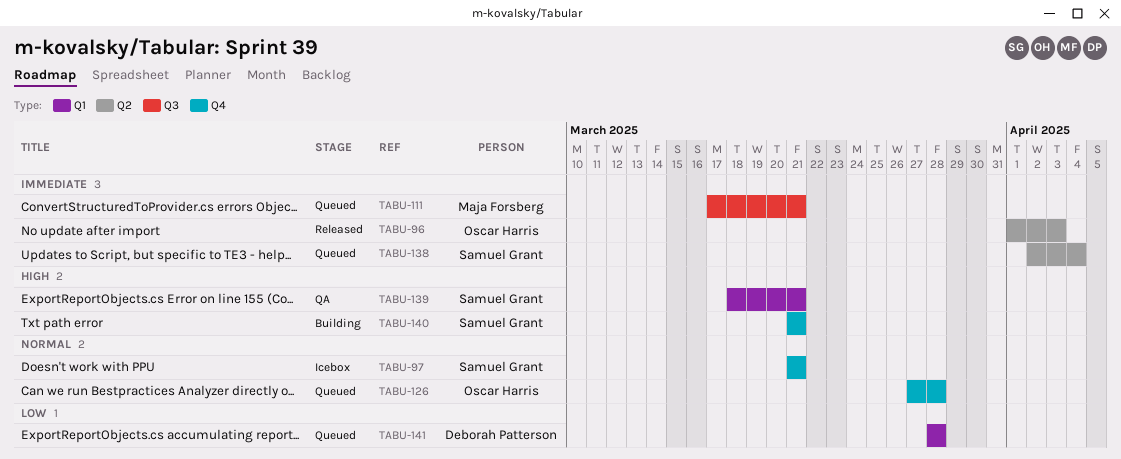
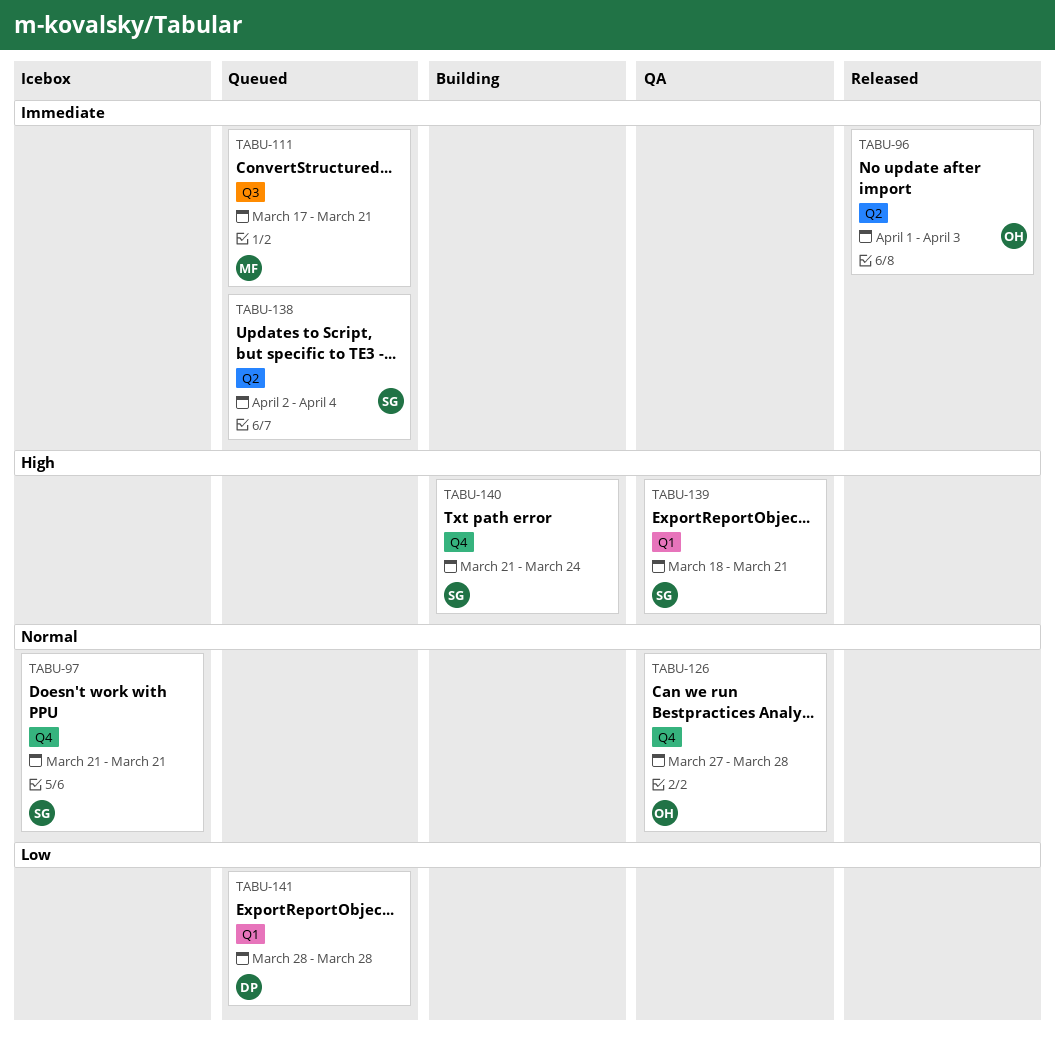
TABU-126, status: Queued -> QA
TABU-140, due: Mar 21 -> Mar 24

